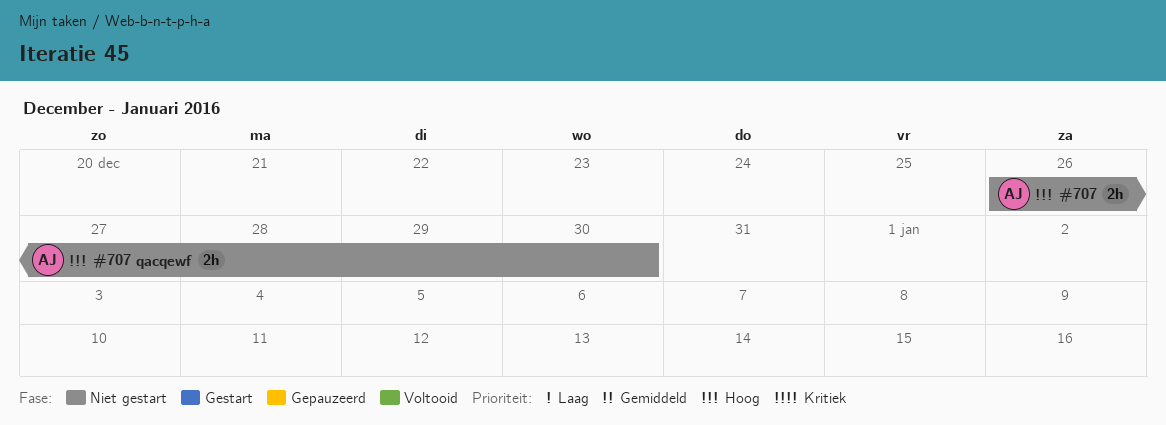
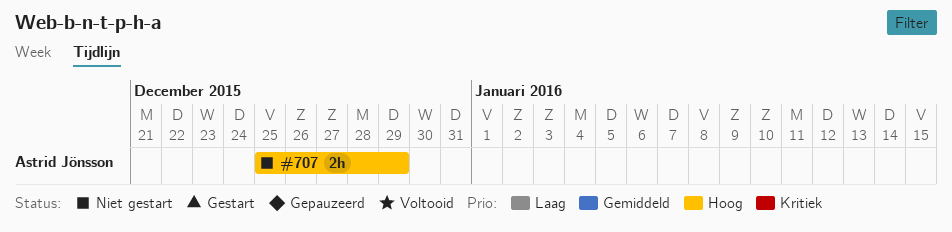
#707, start: Dec 26 -> Dec 25
#707, due: Dec 30 -> Dec 29

